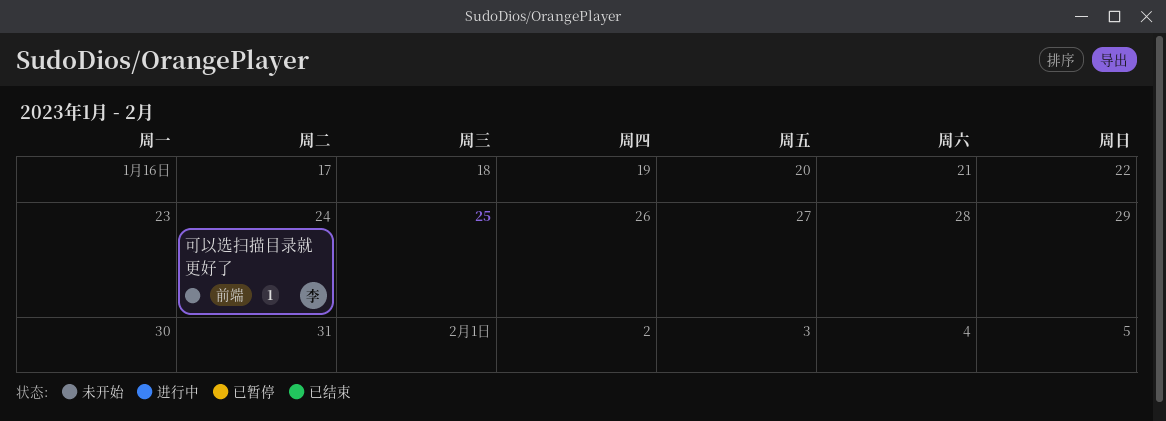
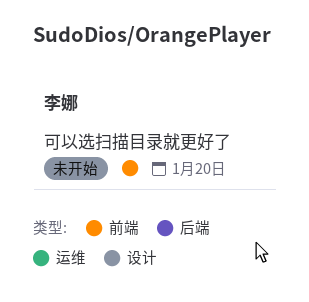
可以选扫描目录就更好了, due: Jan 24 -> Jan 20

